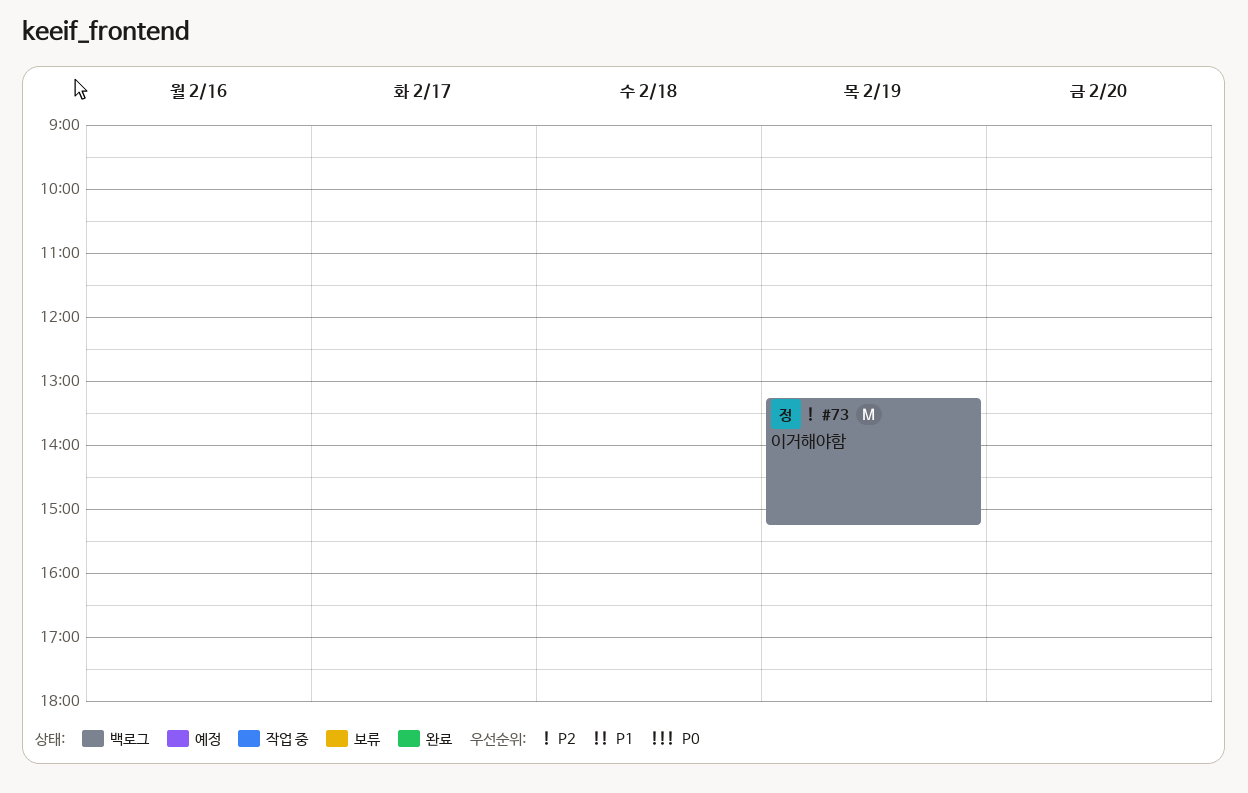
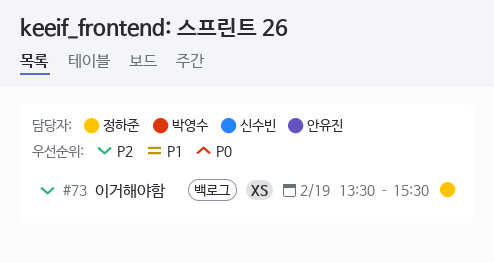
#73, estimate: M -> XS
#73, begins: 13:15 -> 13:30
#73, ends: 15:15 -> 15:30

